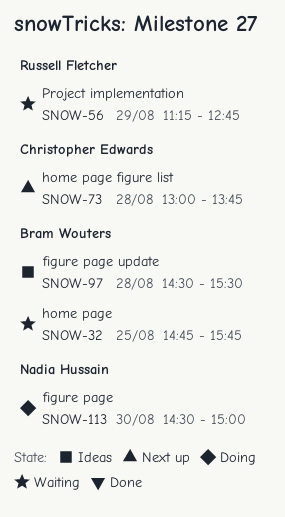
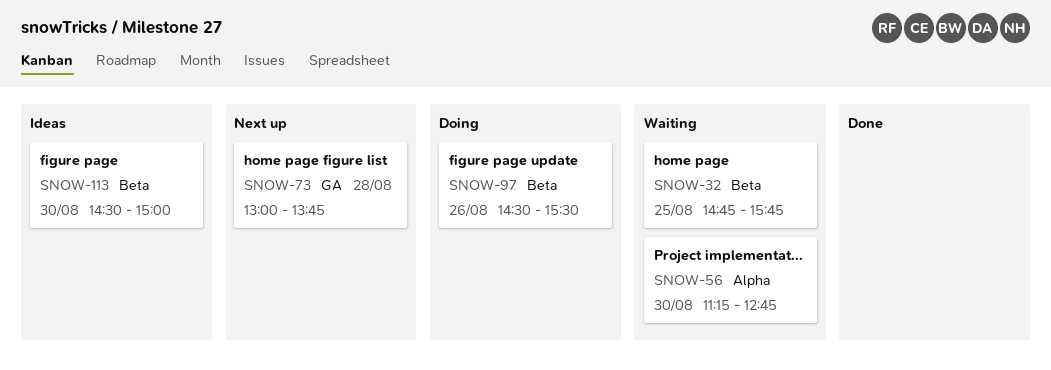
SNOW-56, day: Aug 29 -> Aug 30
SNOW-97, status: Ideas -> Doing
SNOW-97, day: Aug 28 -> Aug 26
SNOW-113, status: Doing -> Ideas

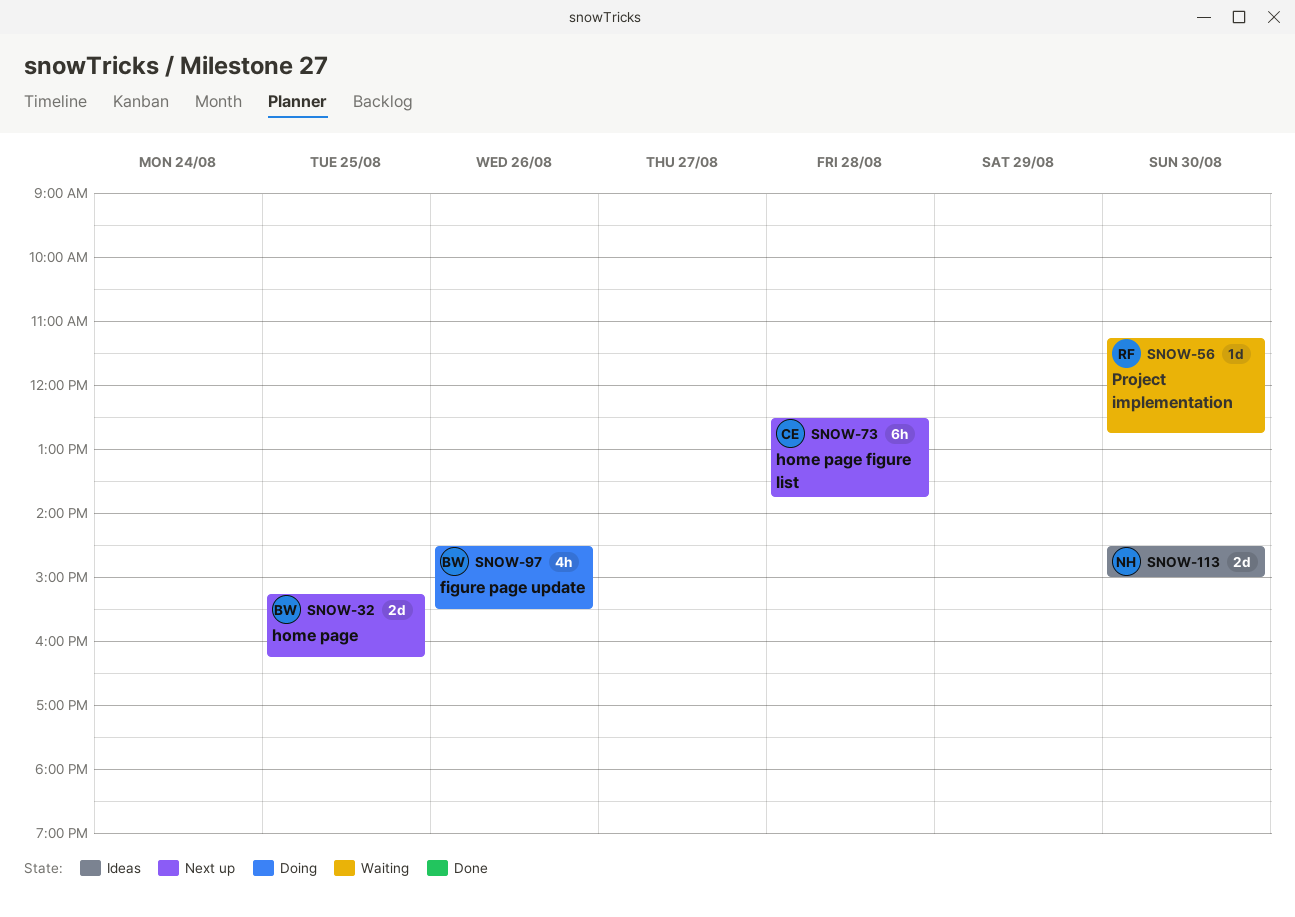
SNOW-32, status: Waiting -> Next up
SNOW-32, begins: 14:45 -> 15:15
SNOW-32, ends: 15:45 -> 16:15
SNOW-73, begins: 13:00 -> 12:30

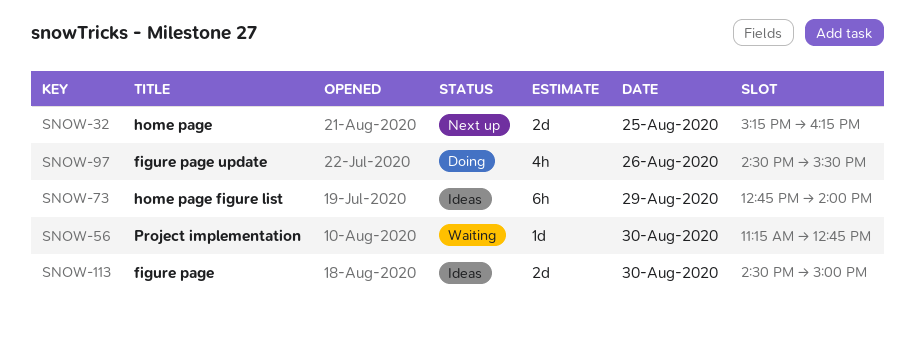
SNOW-73, status: Next up -> Ideas
SNOW-73, day: Aug 28 -> Aug 29
SNOW-73, begins: 12:30 -> 12:45
SNOW-73, ends: 13:45 -> 14:00

